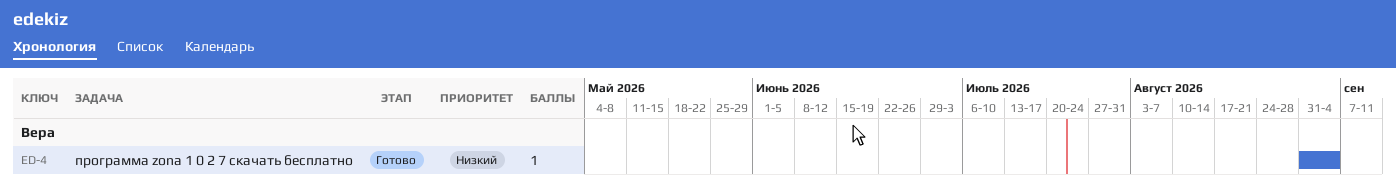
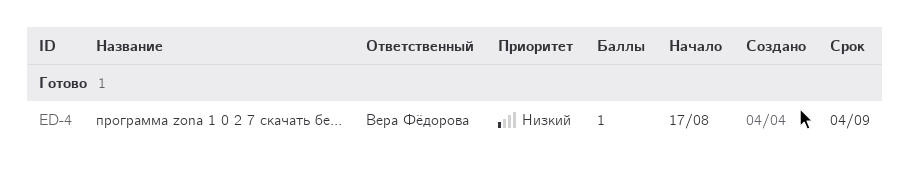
ED-4, start: Aug 31 -> Aug 17

